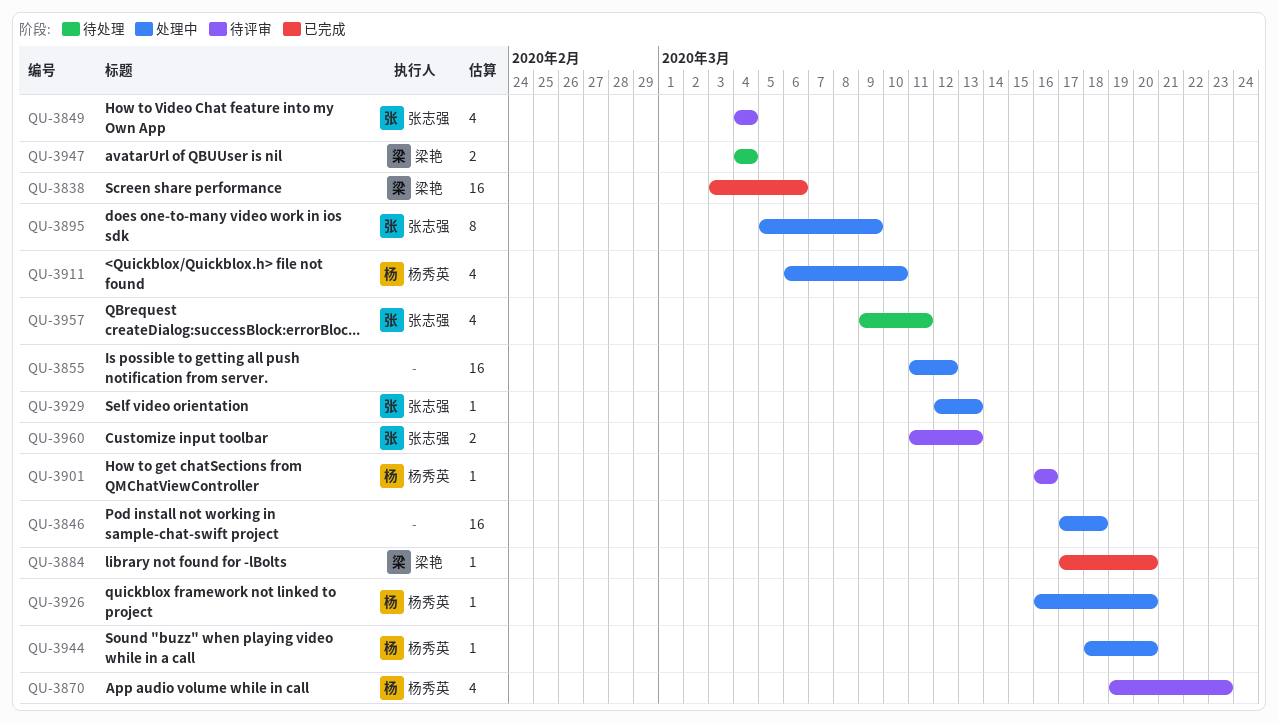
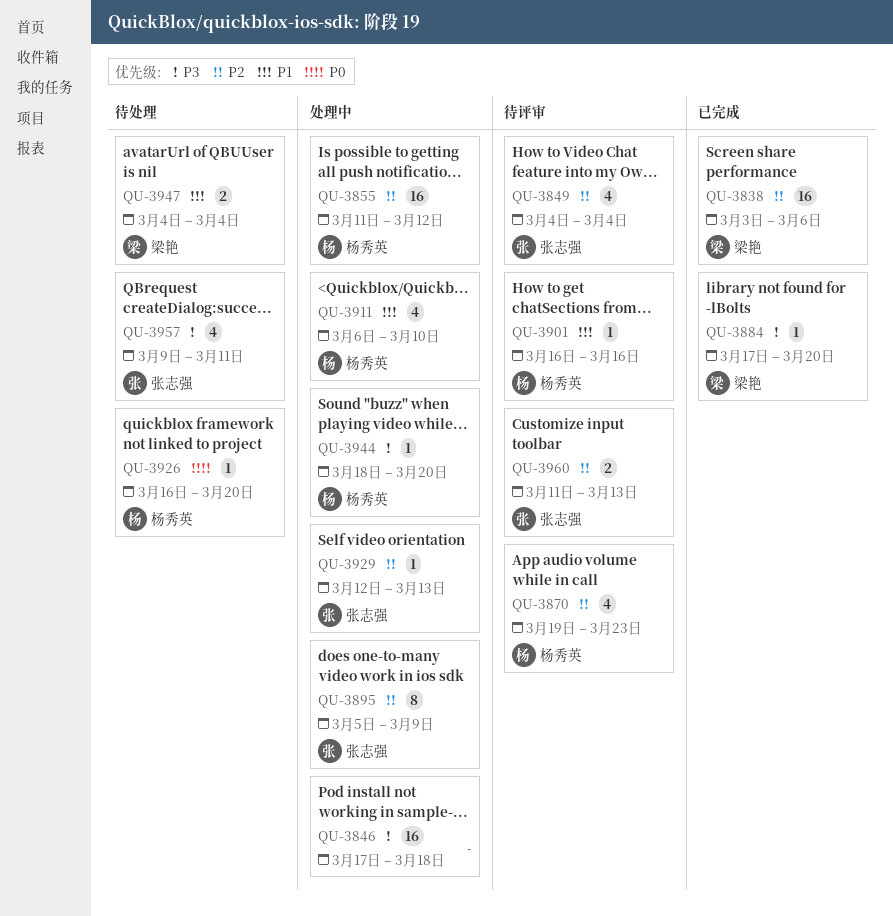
QU-3855, owner: none -> 杨秀英
QU-3926, status: 处理中 -> 待处理

